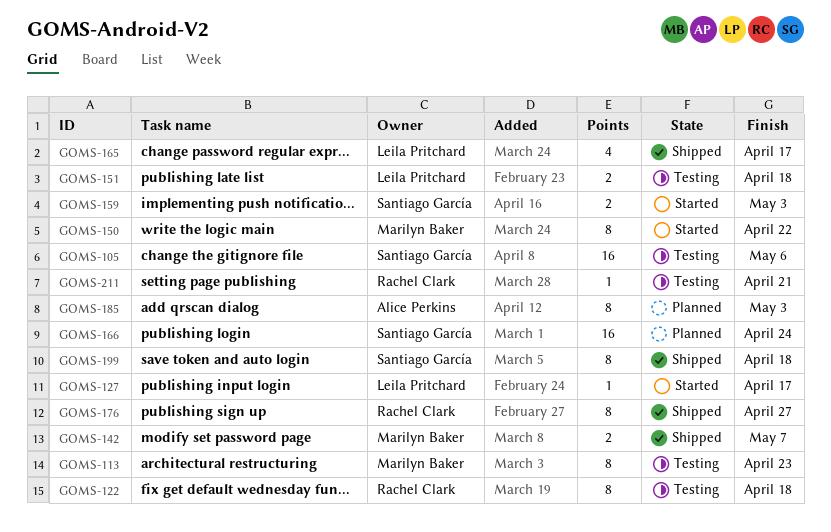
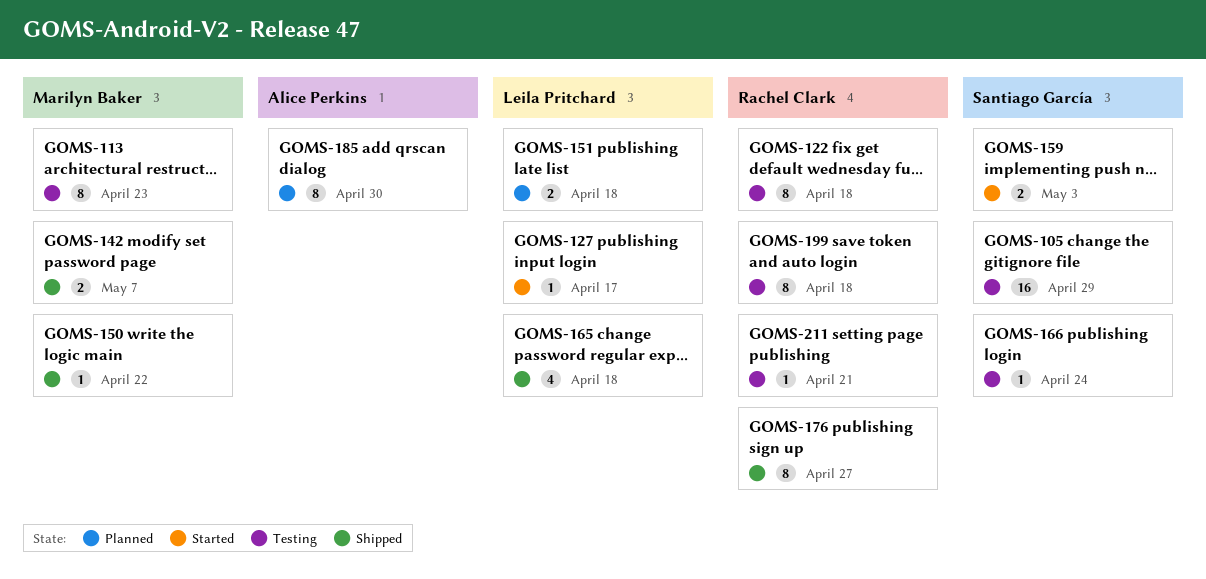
GOMS-105, due: May 6 -> Apr 29
GOMS-150, status: Started -> Shipped
GOMS-150, estimate: 8 -> 1
GOMS-151, status: Testing -> Planned
GOMS-165, due: Apr 17 -> Apr 18
GOMS-166, status: Planned -> Testing
GOMS-166, estimate: 16 -> 1
GOMS-185, due: May 3 -> Apr 30
GOMS-199, status: Shipped -> Testing
GOMS-199, owner: Santiago García -> Rachel Clark

